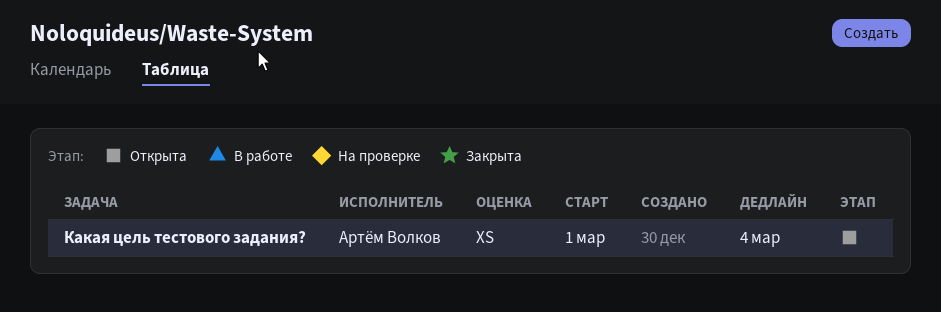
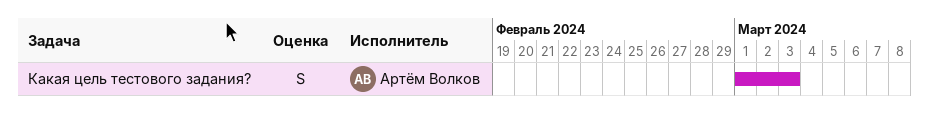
Какая цель тестового задания?, estimate: XS -> S
Какая цель тестового задания?, due: Mar 4 -> Mar 3

